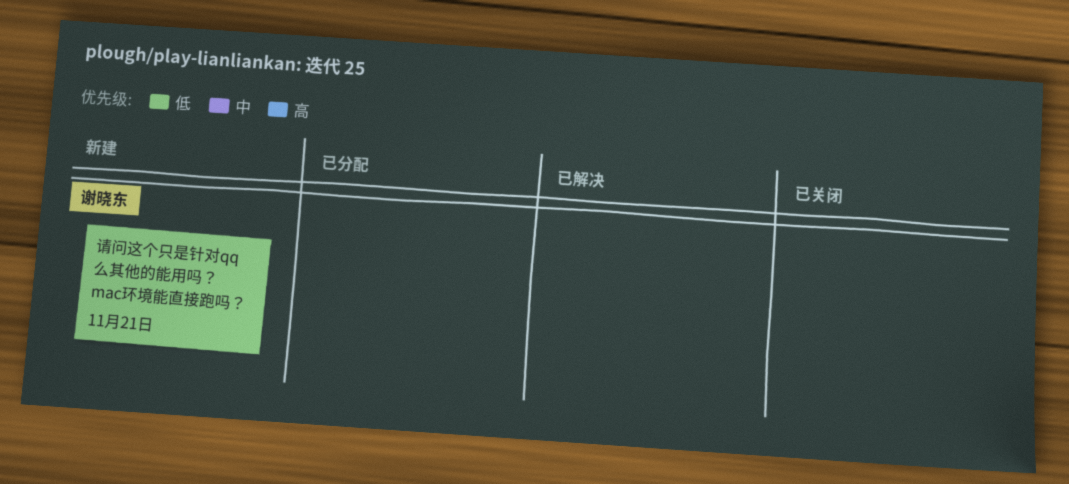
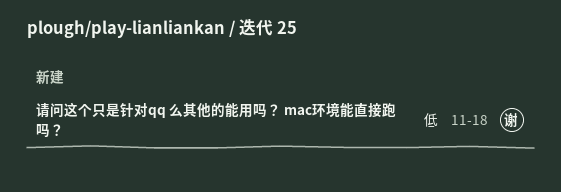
请问这个只是针对qq 么其他的能用吗？ mac环境能直接跑吗？, due: Nov 21 -> Nov 18

